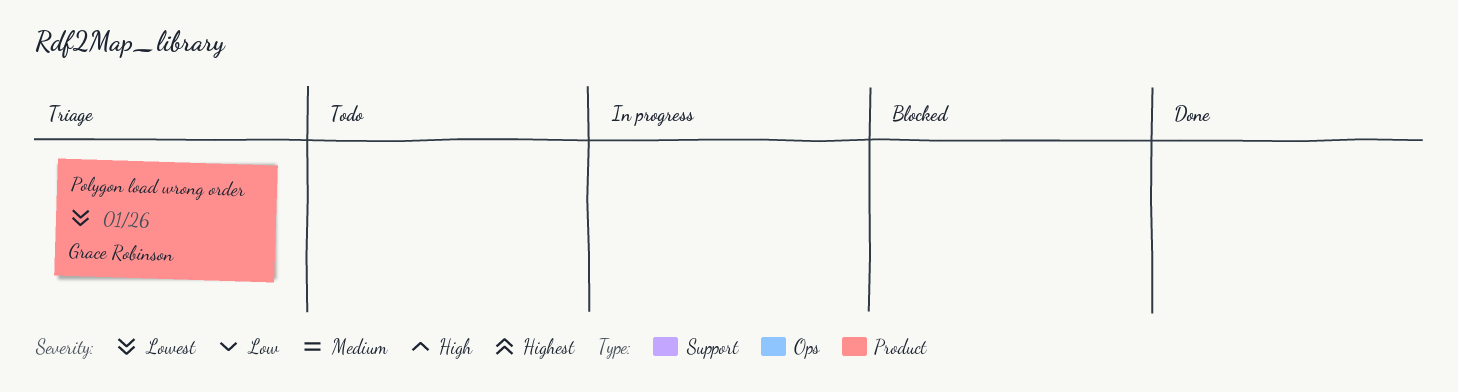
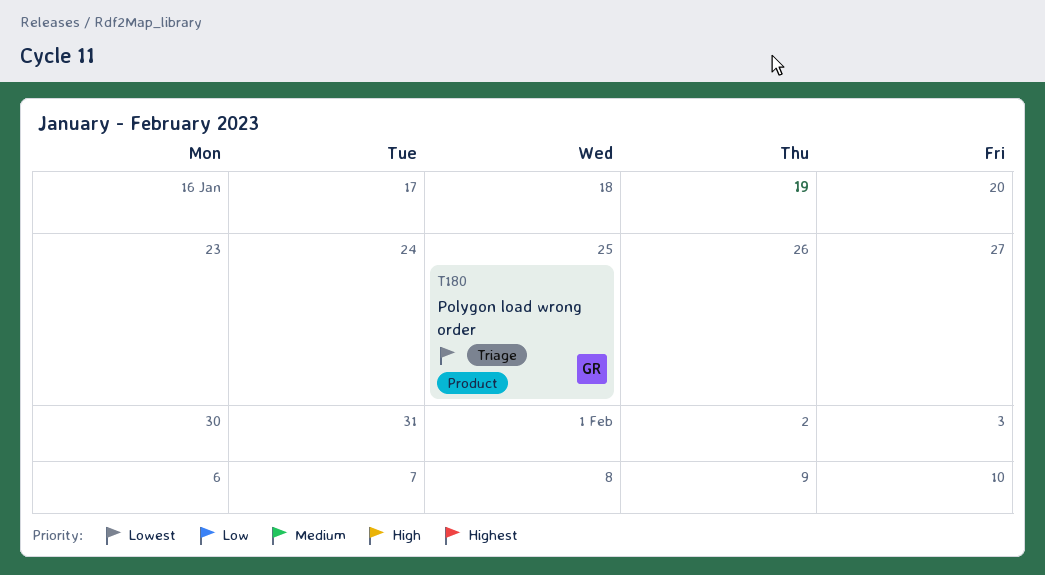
Polygon load wrong order, due: Jan 26 -> Jan 25

